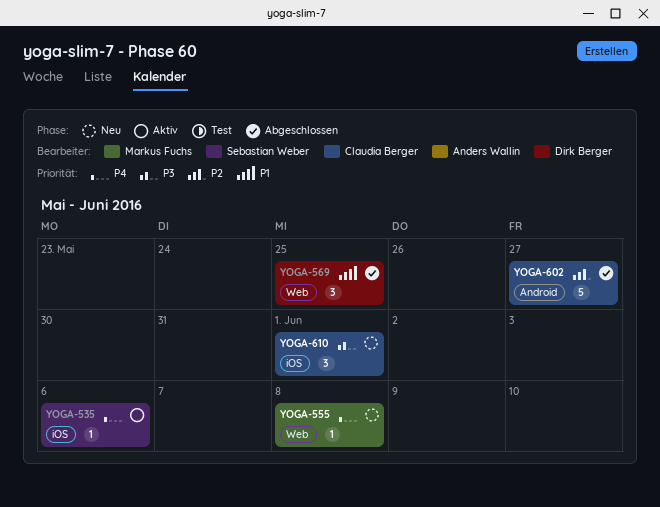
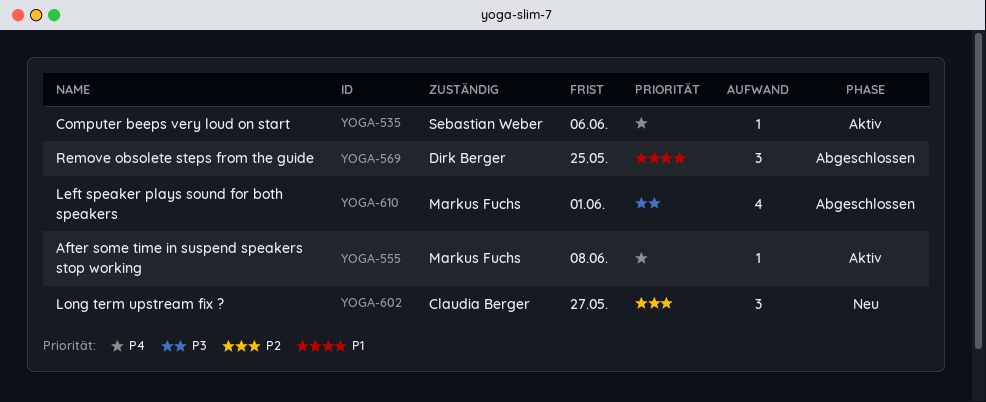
YOGA-555, status: Neu -> Aktiv
YOGA-602, status: Abgeschlossen -> Neu
YOGA-602, estimate: 5 -> 3
YOGA-610, status: Neu -> Abgeschlossen
YOGA-610, owner: Claudia Berger -> Markus Fuchs
YOGA-610, estimate: 3 -> 4

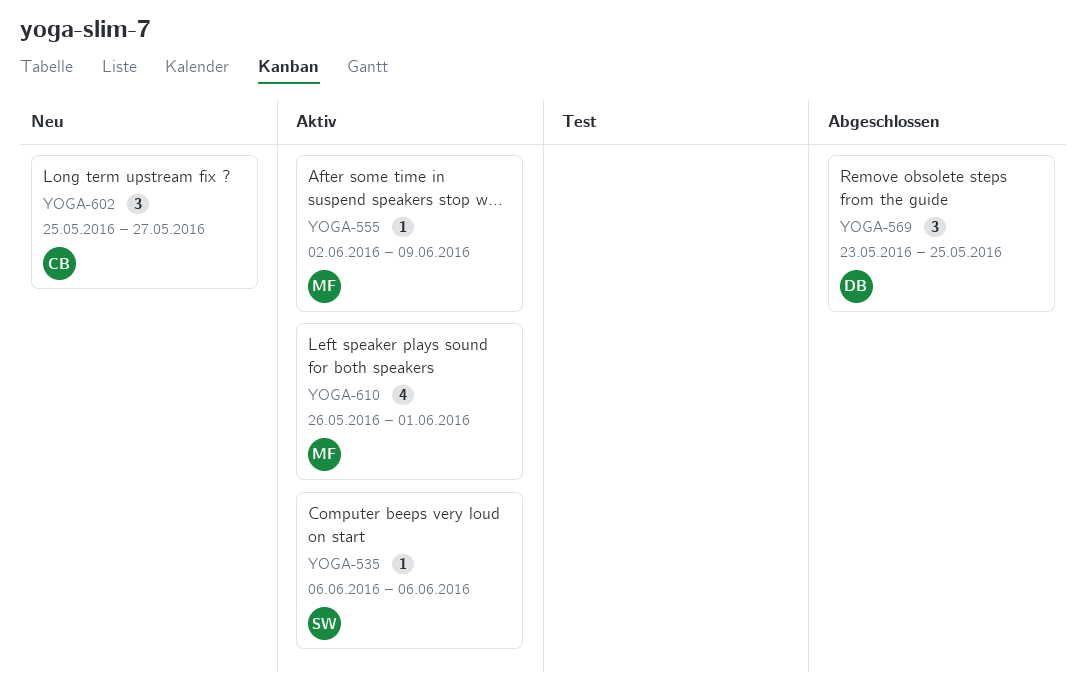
YOGA-555, due: Jun 8 -> Jun 9
YOGA-610, status: Abgeschlossen -> Aktiv

